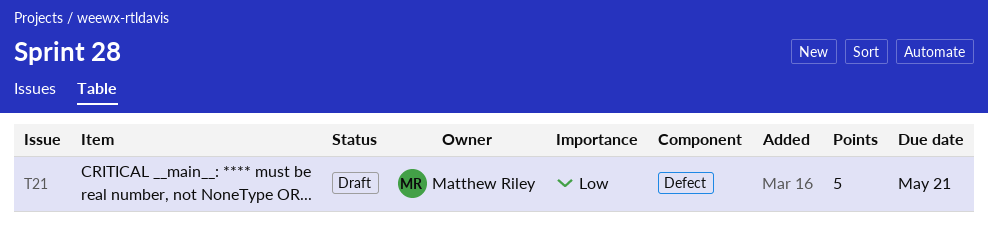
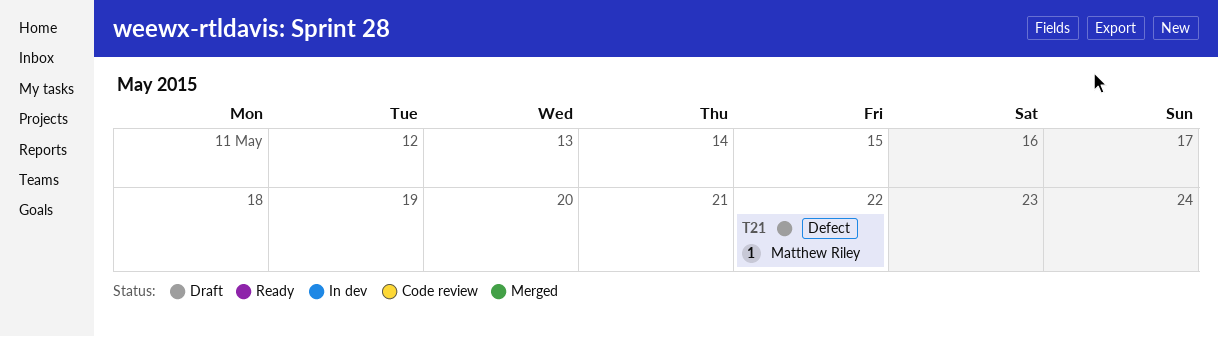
T21, estimate: 5 -> 1
T21, due: May 21 -> May 22

